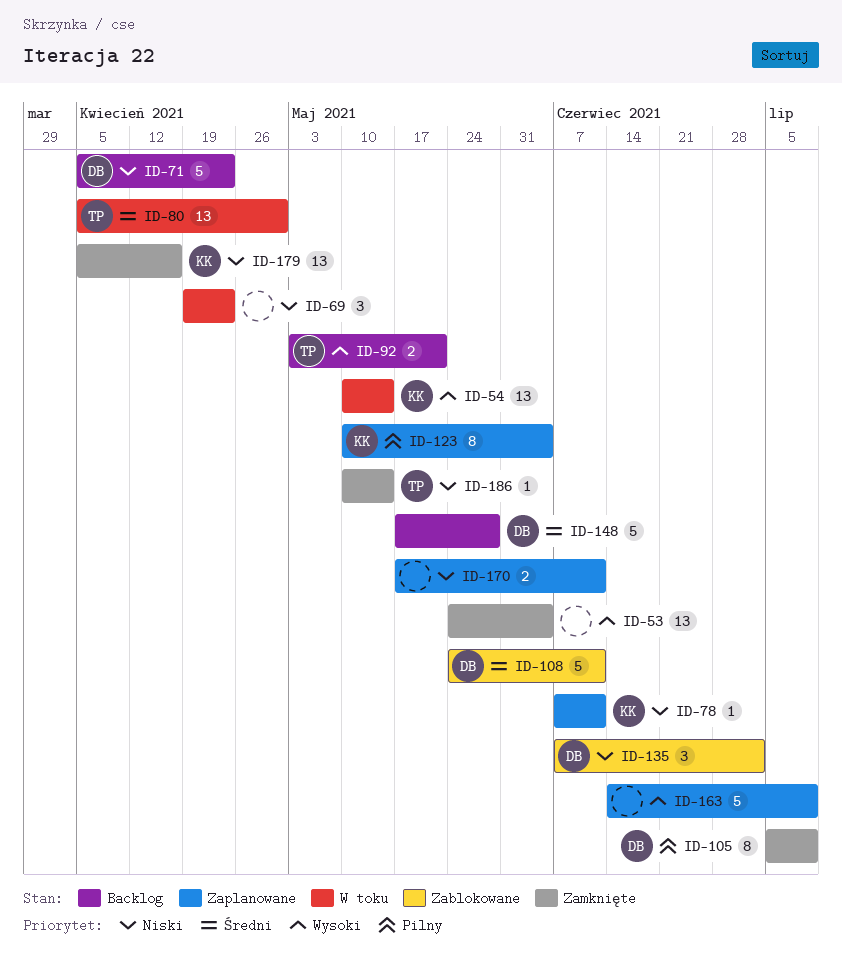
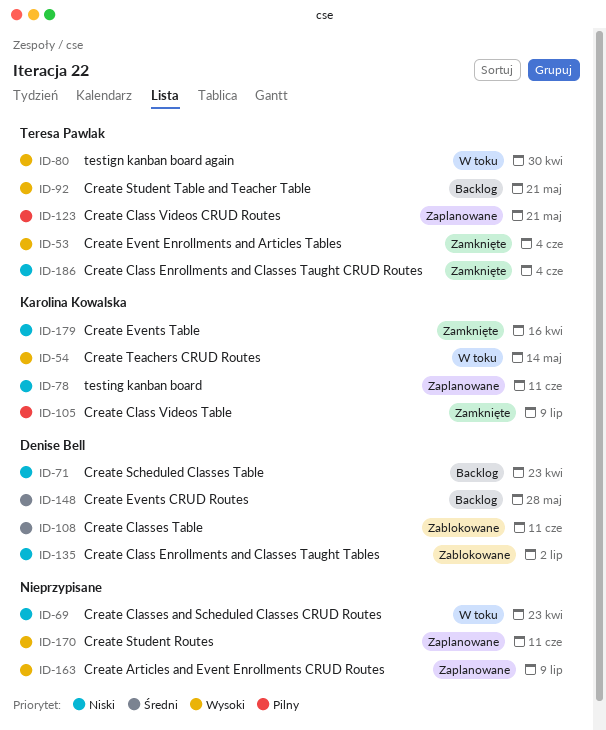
ID-53, owner: none -> Teresa Pawlak
ID-80, priority: Średni -> Wysoki
ID-105, owner: Denise Bell -> Karolina Kowalska
ID-123, owner: Karolina Kowalska -> Teresa Pawlak
ID-123, due: Jun 4 -> May 21
ID-170, priority: Niski -> Wysoki
ID-186, due: May 14 -> Jun 4

